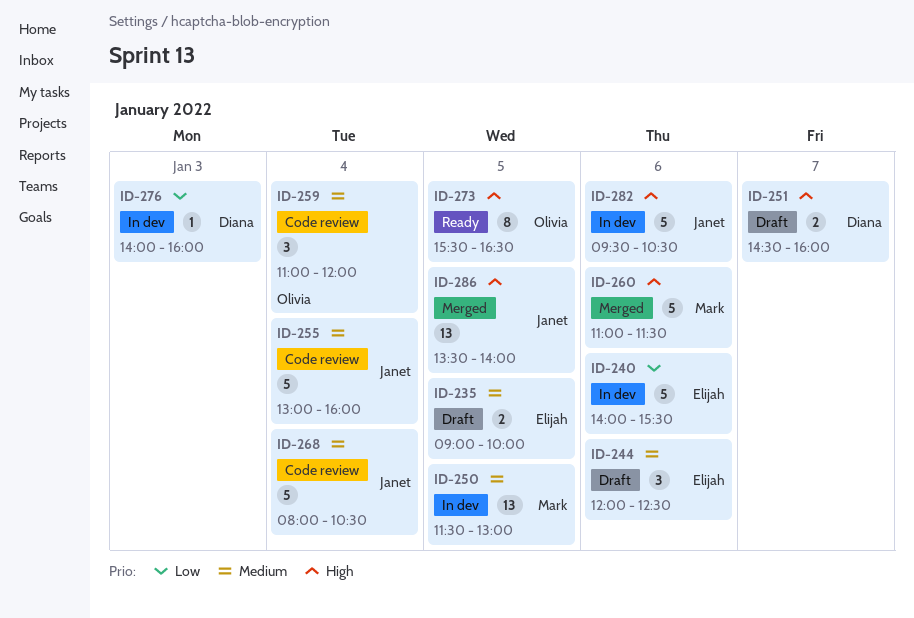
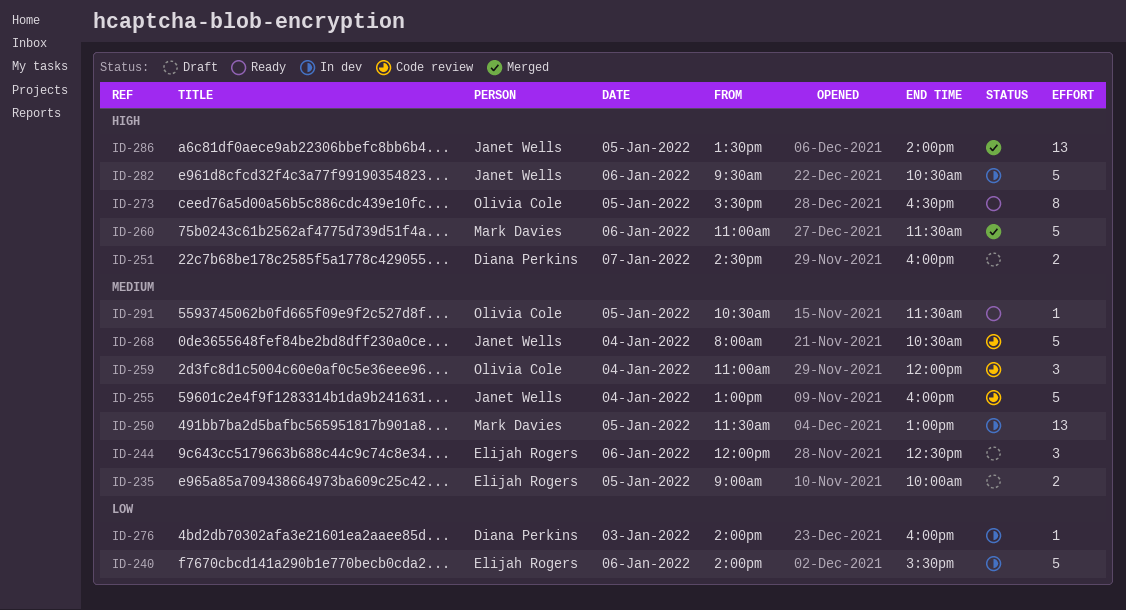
ID-291: none -> present

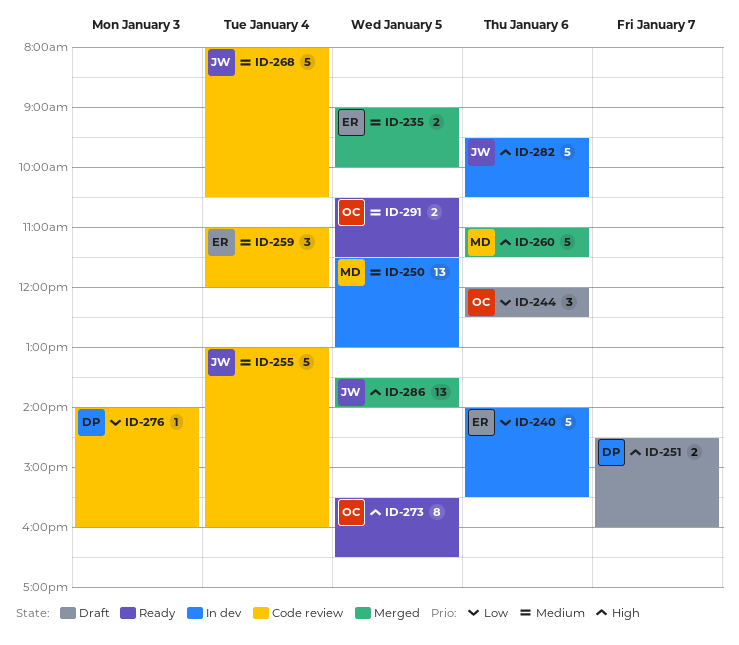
ID-235, status: Draft -> Merged
ID-244, owner: Elijah Rogers -> Olivia Cole
ID-244, priority: Medium -> Low
ID-259, owner: Olivia Cole -> Elijah Rogers
ID-276, status: In dev -> Code review
ID-291, estimate: 1 -> 2

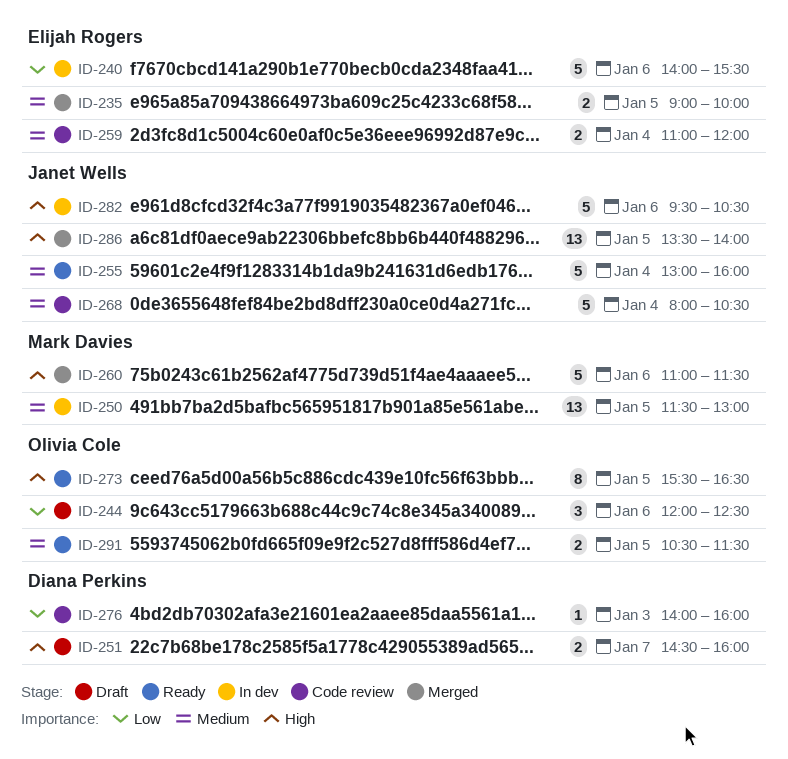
ID-255, status: Code review -> Ready
ID-259, estimate: 3 -> 2

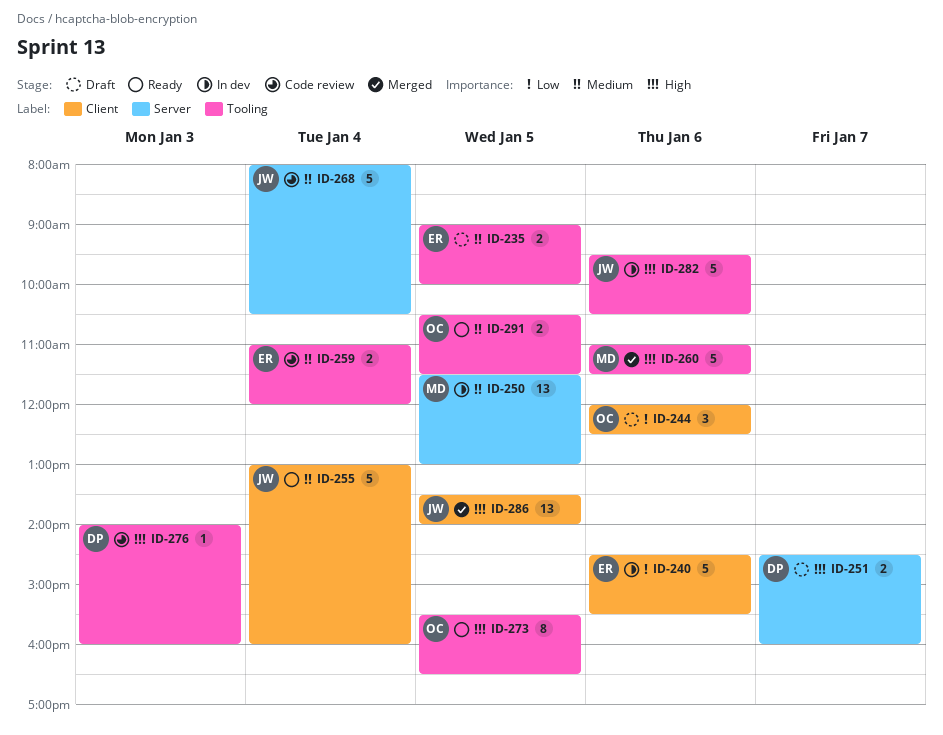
ID-235, status: Merged -> Draft
ID-240, begins: 14:00 -> 14:30
ID-276, priority: Low -> High

